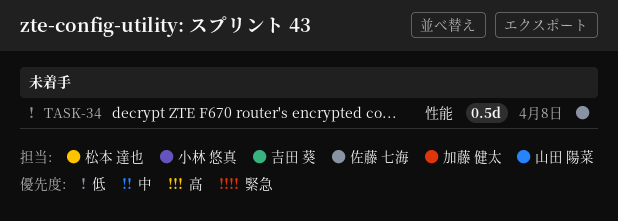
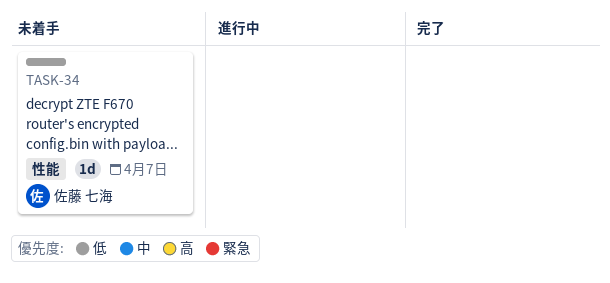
TASK-34, estimate: 0.5d -> 1d
TASK-34, due: Apr 8 -> Apr 7

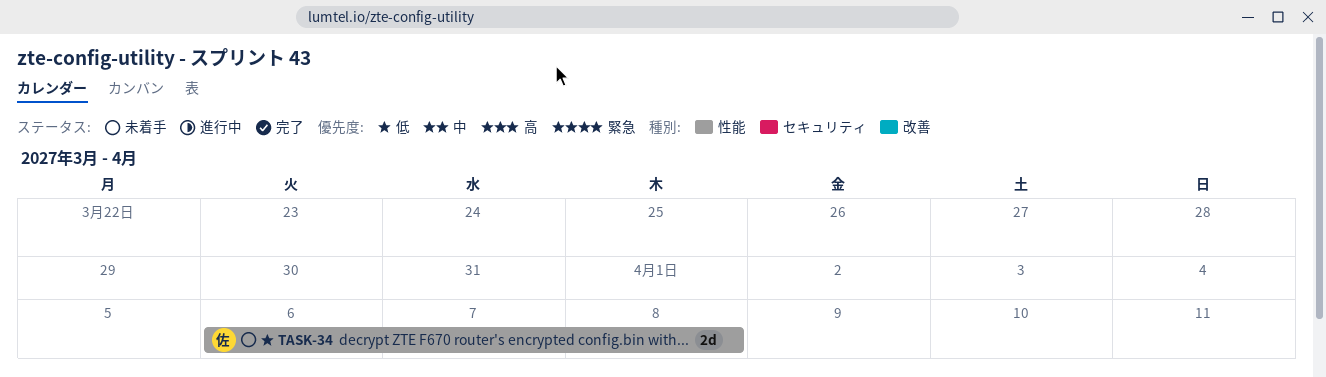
TASK-34, estimate: 1d -> 2d
TASK-34, due: Apr 7 -> Apr 8

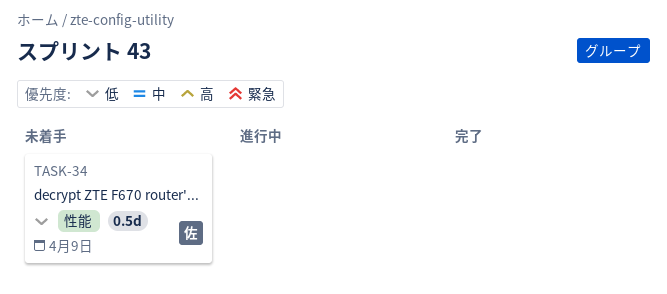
TASK-34, estimate: 2d -> 0.5d
TASK-34, due: Apr 8 -> Apr 9

